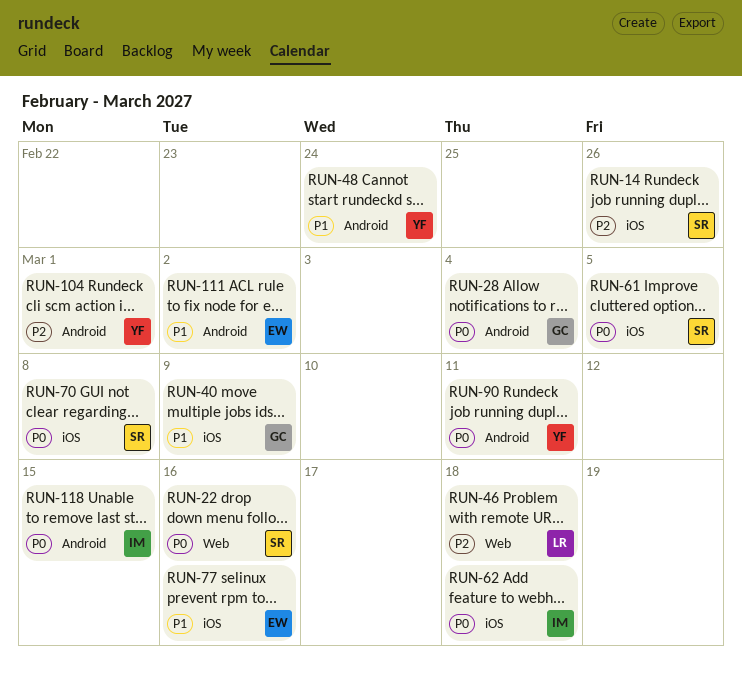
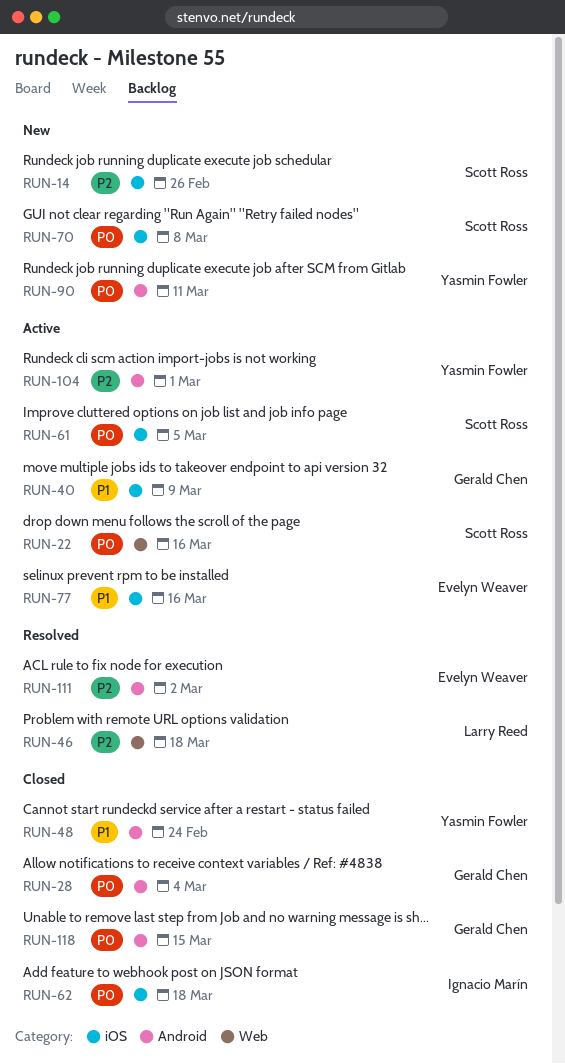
RUN-111, priority: P1 -> P2
RUN-118, owner: Ignacio Marín -> Gerald Chen

